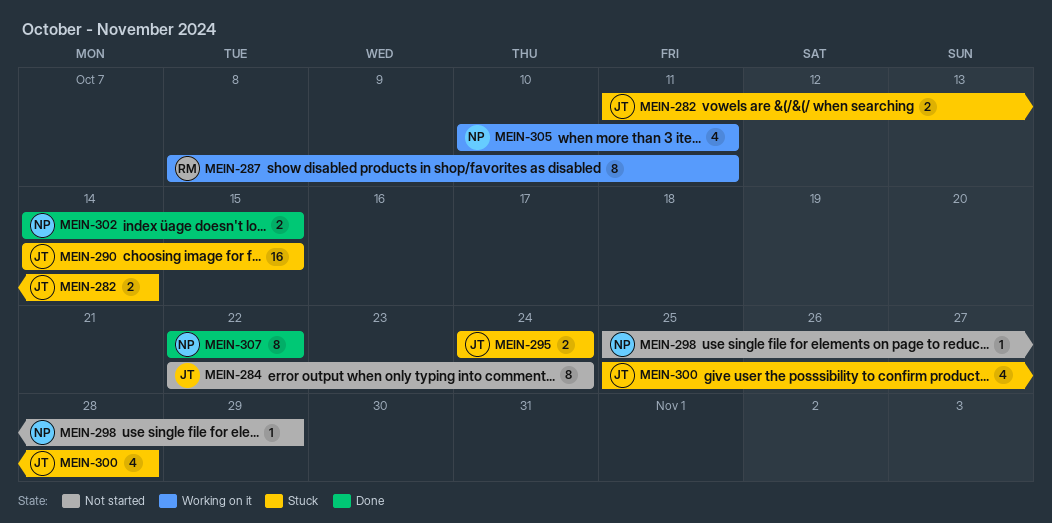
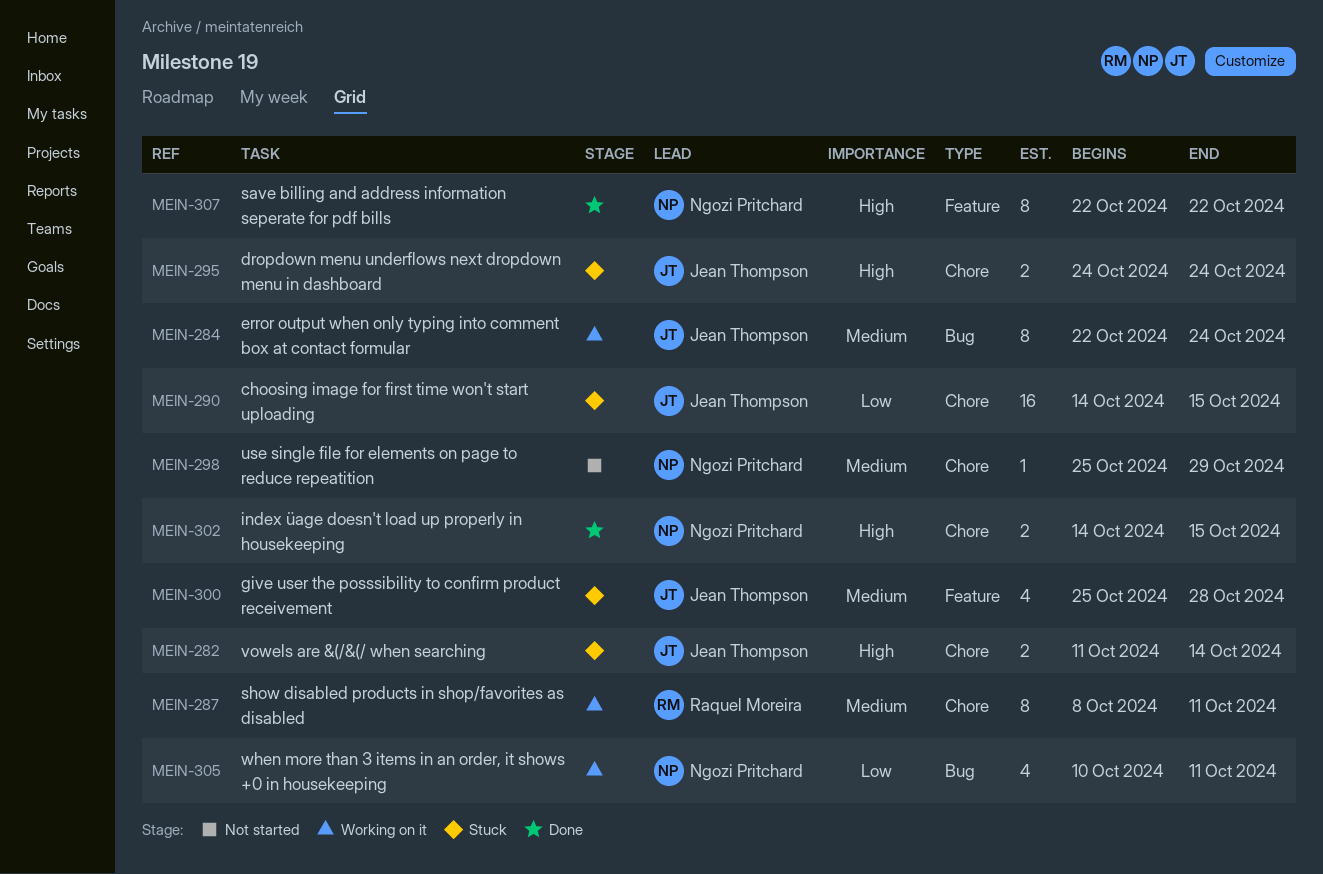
MEIN-284, status: Not started -> Working on it

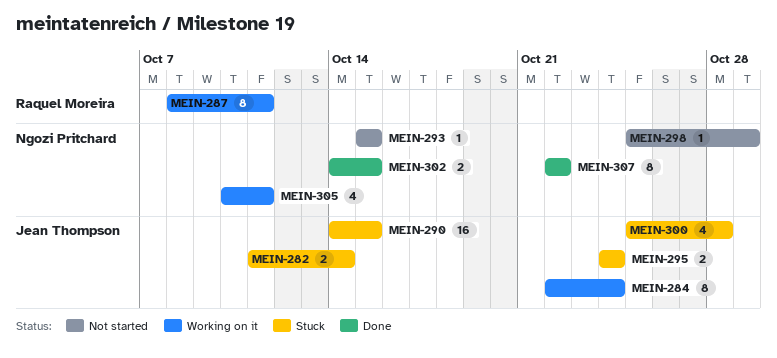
MEIN-293: none -> present

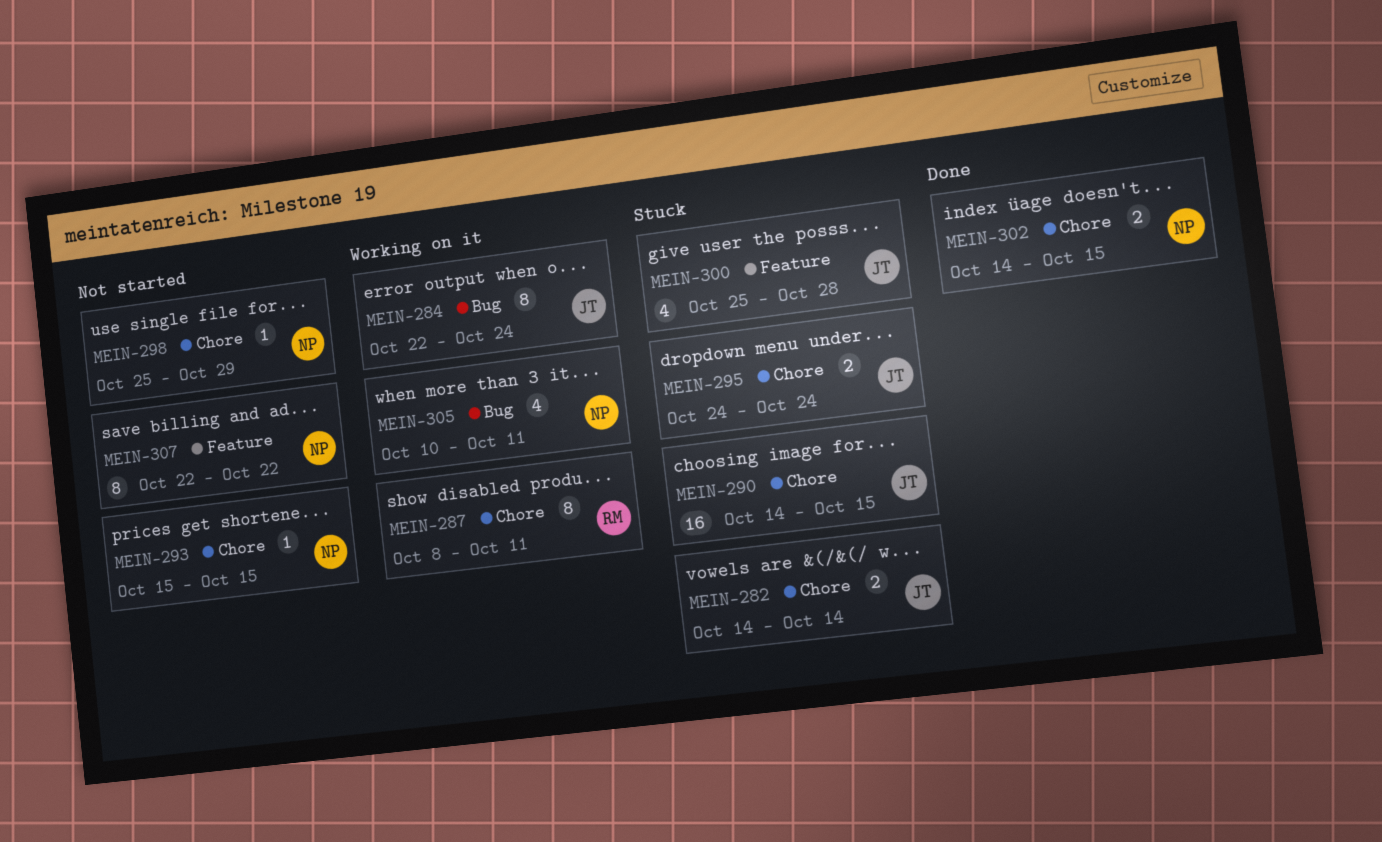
MEIN-282, start: Oct 11 -> Oct 14
MEIN-307, status: Done -> Not started

